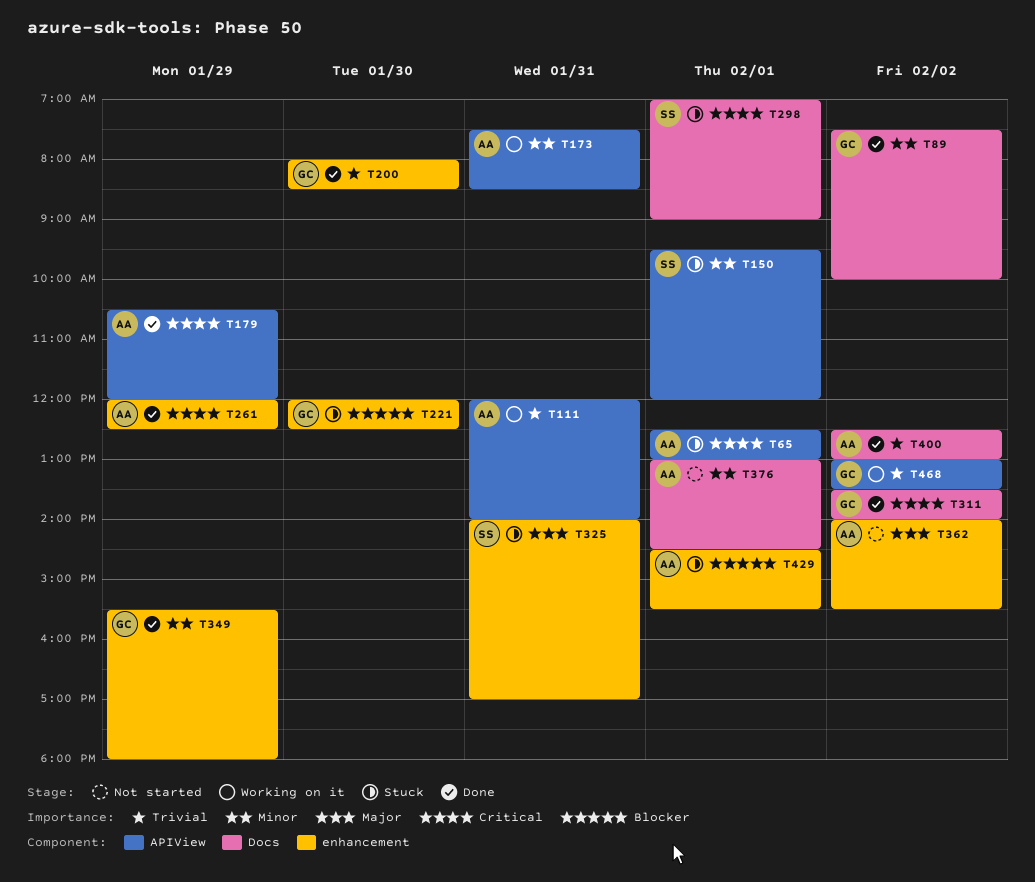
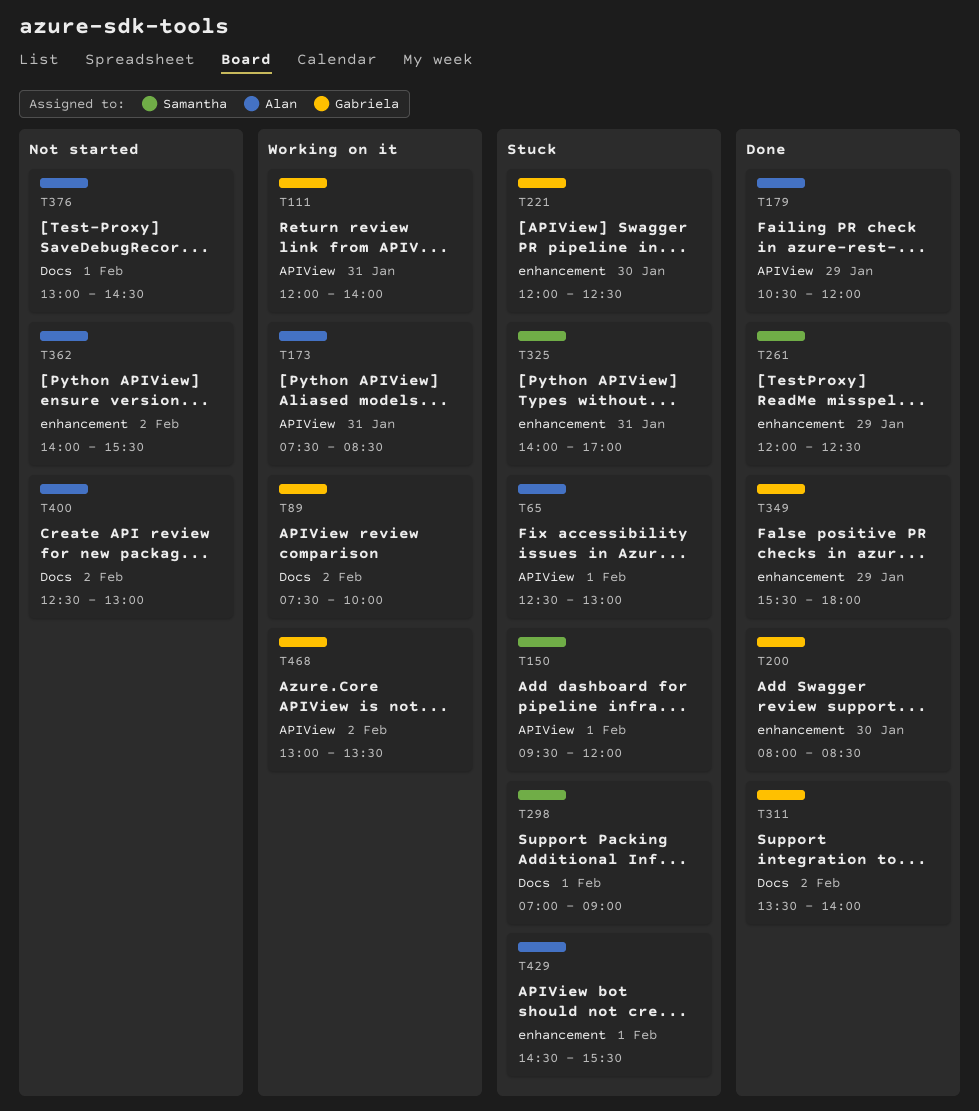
T89, status: Done -> Working on it
T111, owner: Alan -> Gabriela
T261, owner: Alan -> Samantha
T400, status: Done -> Not started

